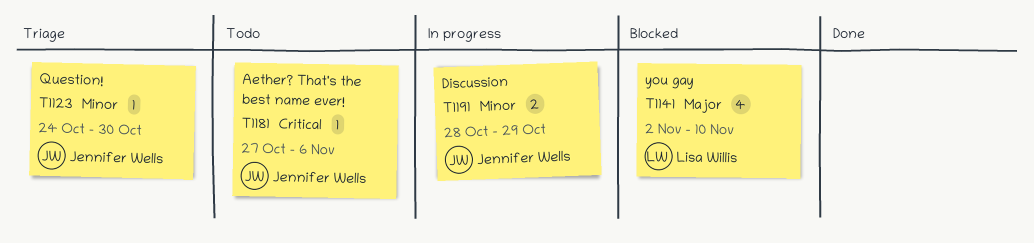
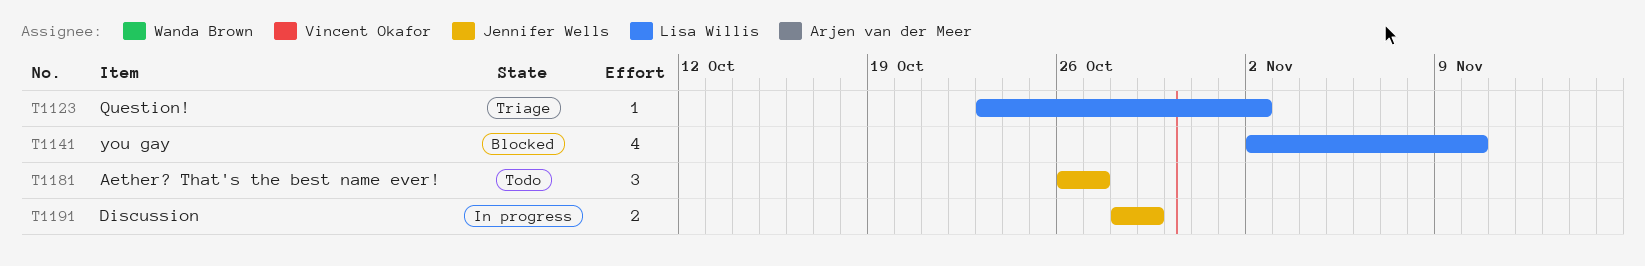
T1123, owner: Jennifer Wells -> Lisa Willis
T1123, start: Oct 24 -> Oct 23
T1123, due: Oct 30 -> Nov 2
T1181, estimate: 1 -> 3
T1181, start: Oct 27 -> Oct 26
T1181, due: Nov 6 -> Oct 27

